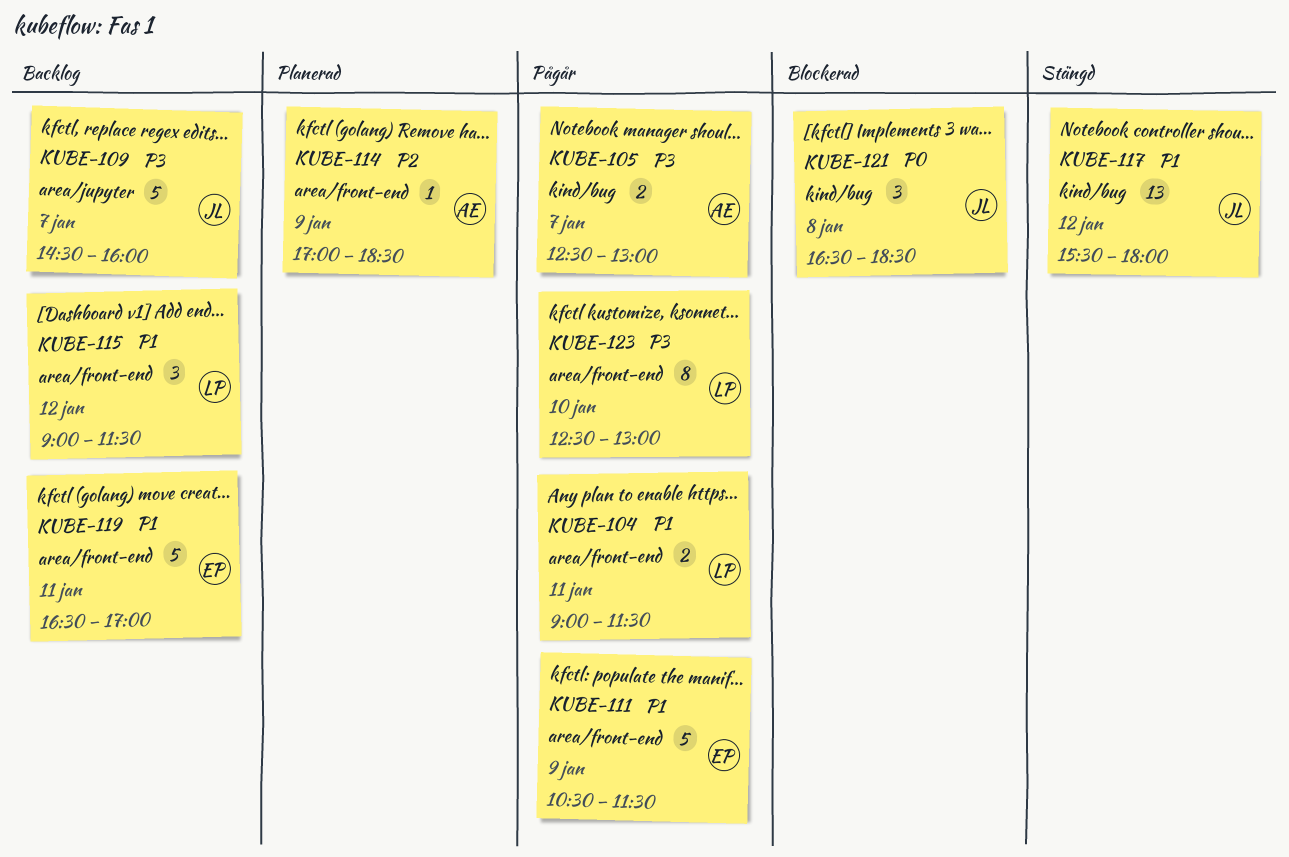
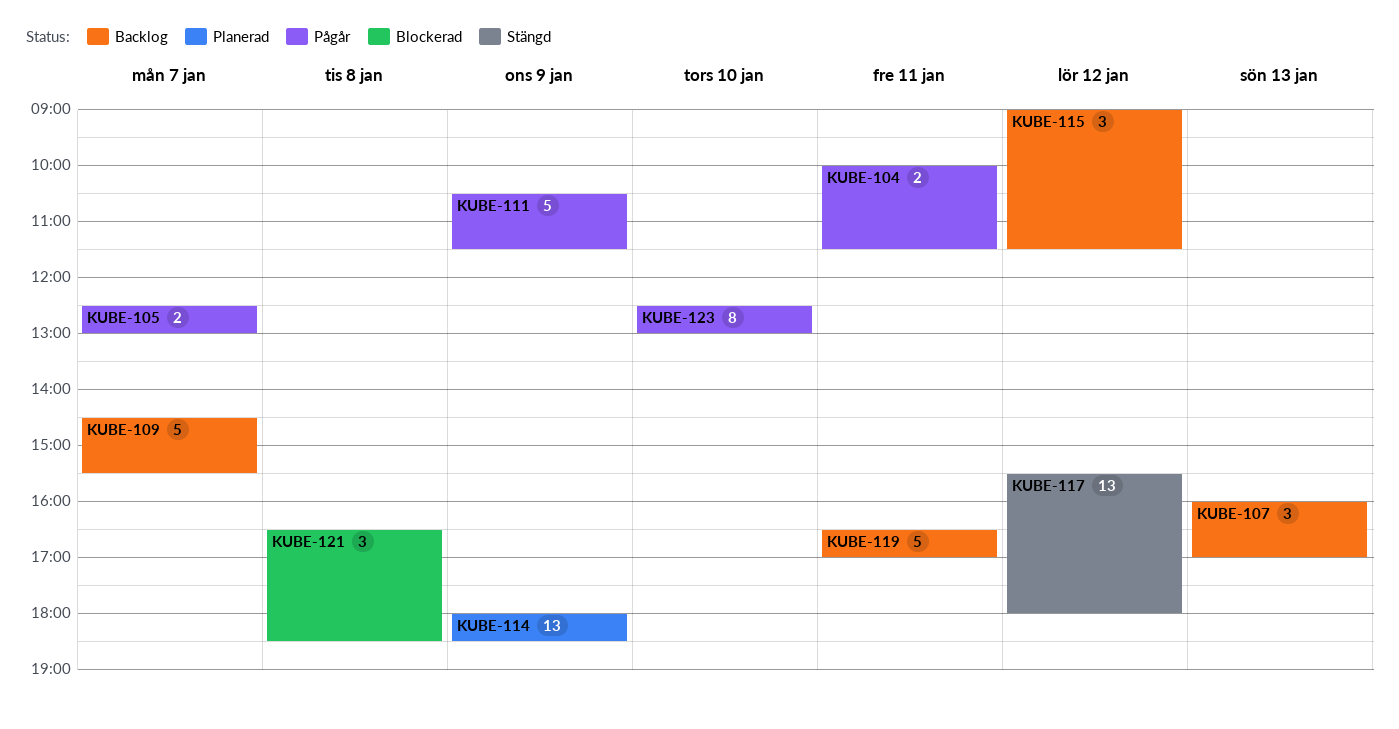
KUBE-104, begins: 09:00 -> 10:00
KUBE-107: none -> present
KUBE-109, ends: 16:00 -> 15:30
KUBE-114, estimate: 1 -> 13
KUBE-114, begins: 17:00 -> 18:00

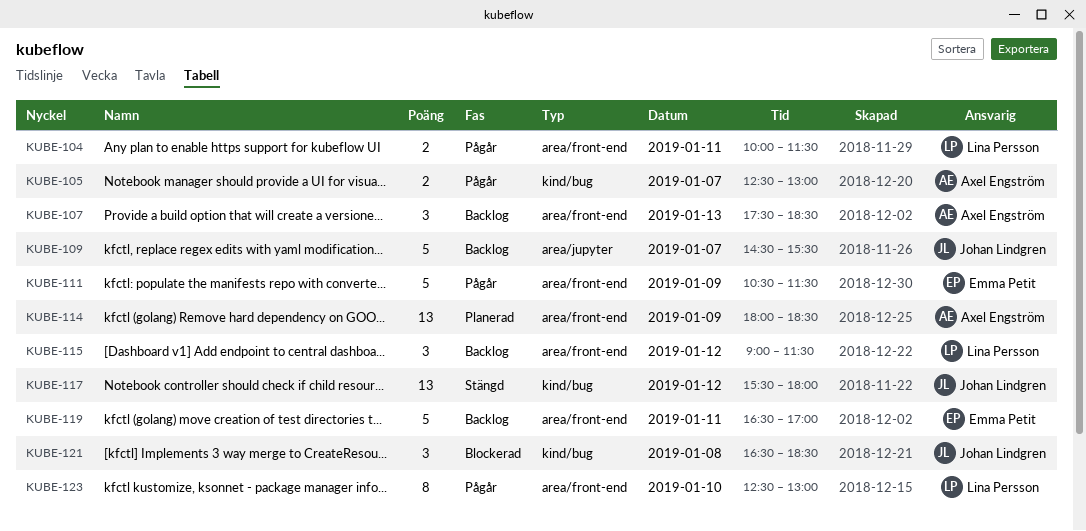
KUBE-107, begins: 16:00 -> 17:30
KUBE-107, ends: 17:00 -> 18:30

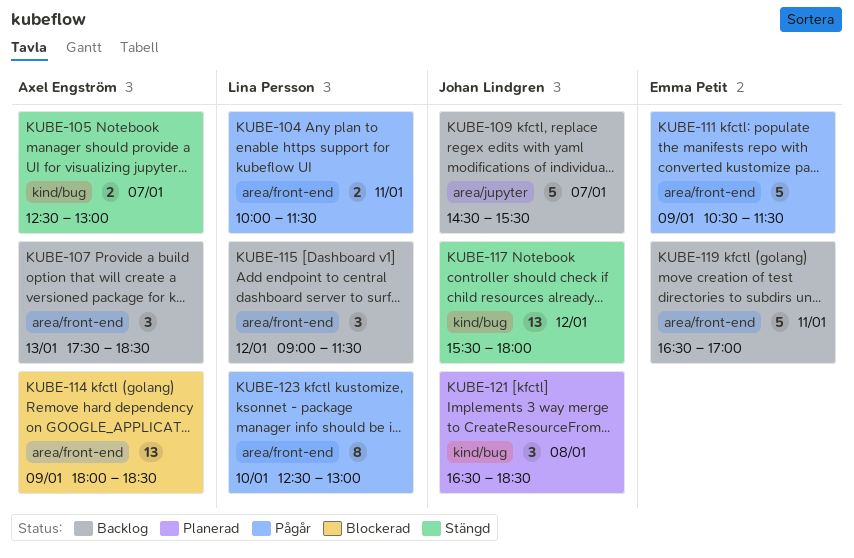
KUBE-105, status: Pågår -> Stängd
KUBE-114, status: Planerad -> Blockerad
KUBE-121, status: Blockerad -> Planerad

